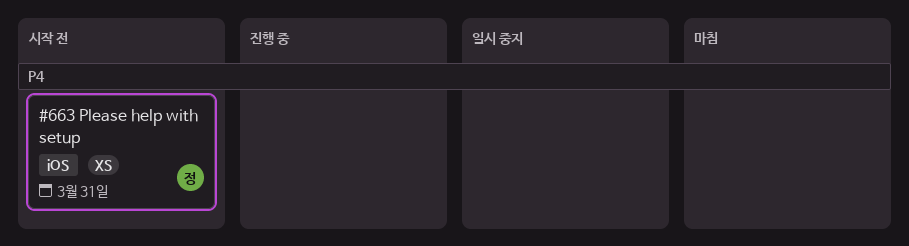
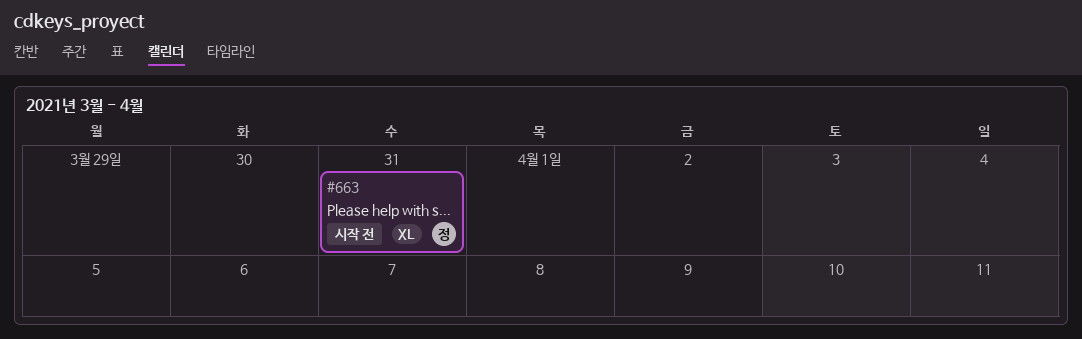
#663, estimate: XS -> XL

